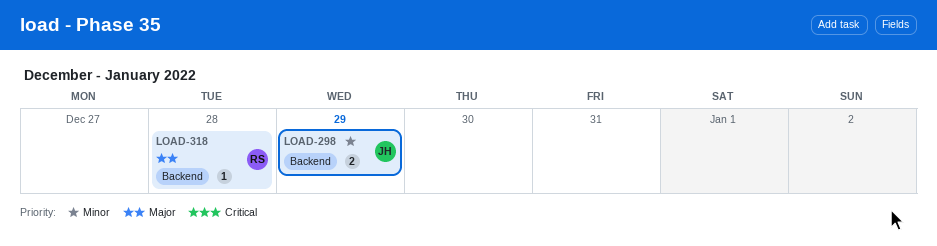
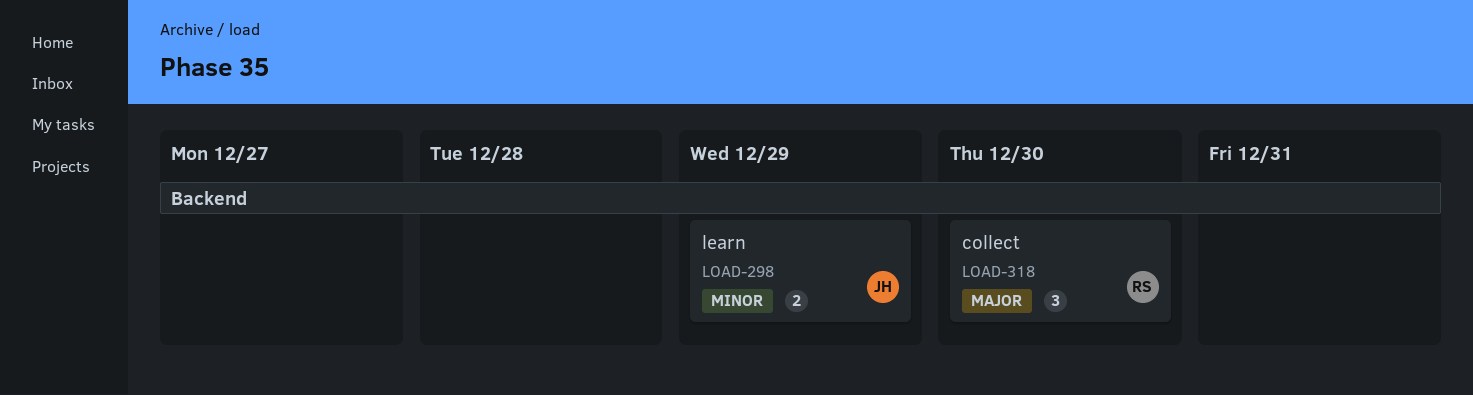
LOAD-318, estimate: 1 -> 3
LOAD-318, due: Dec 28 -> Dec 30

